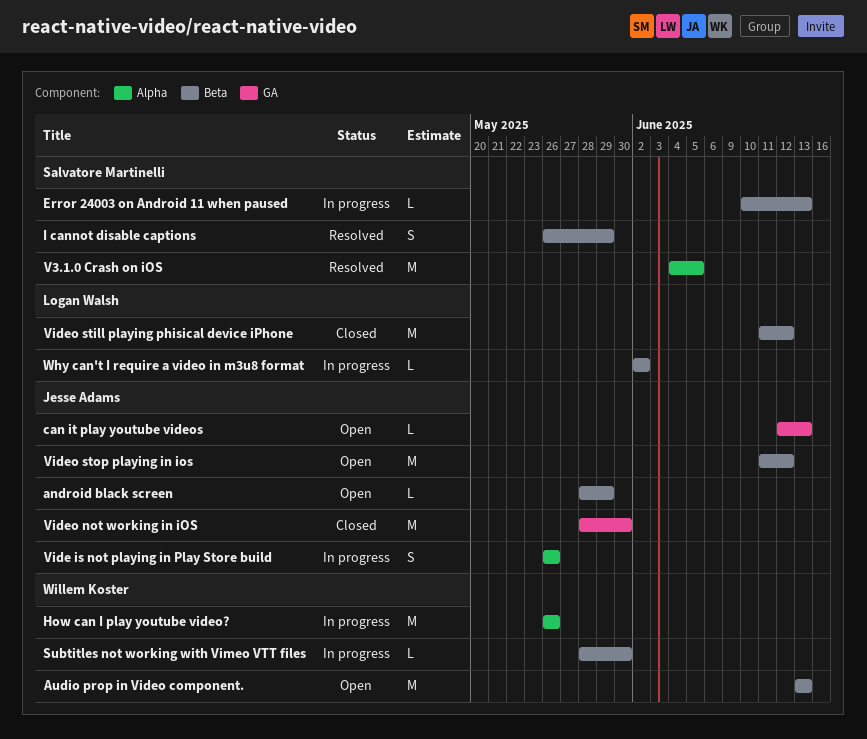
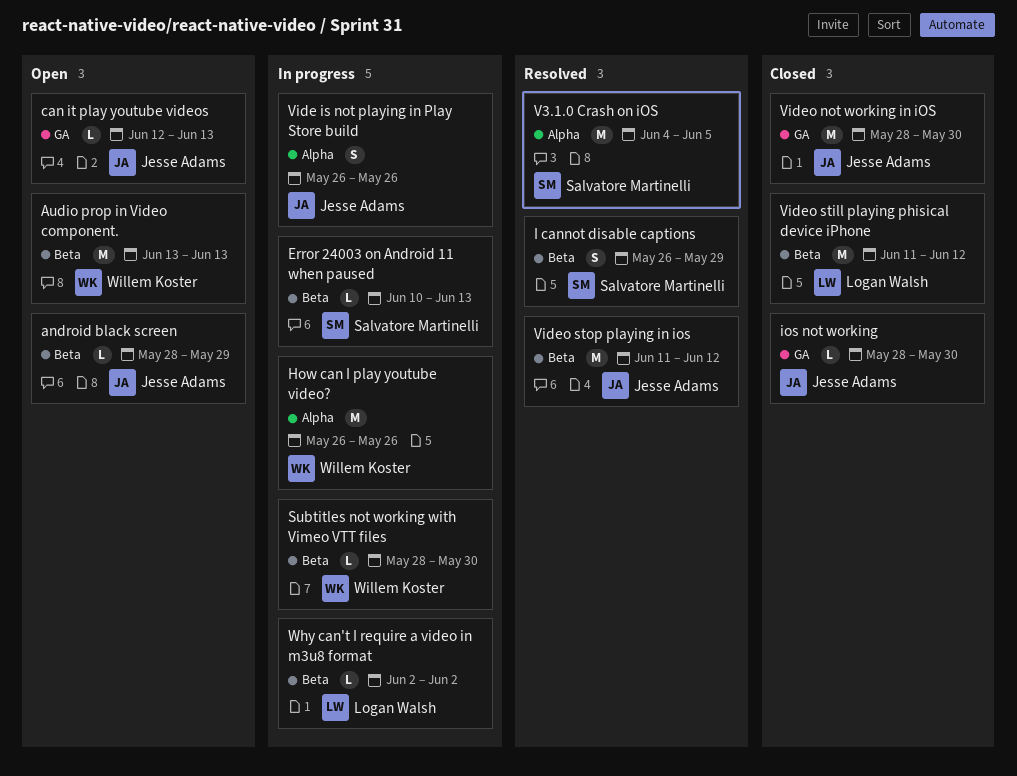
ios not working: none -> present
Video stop playing in ios, status: Open -> Resolved

